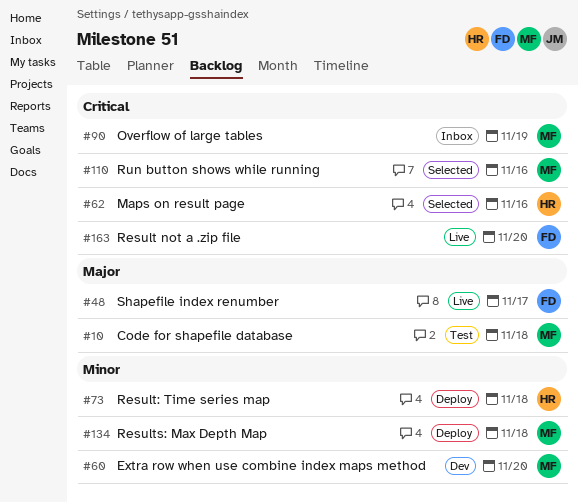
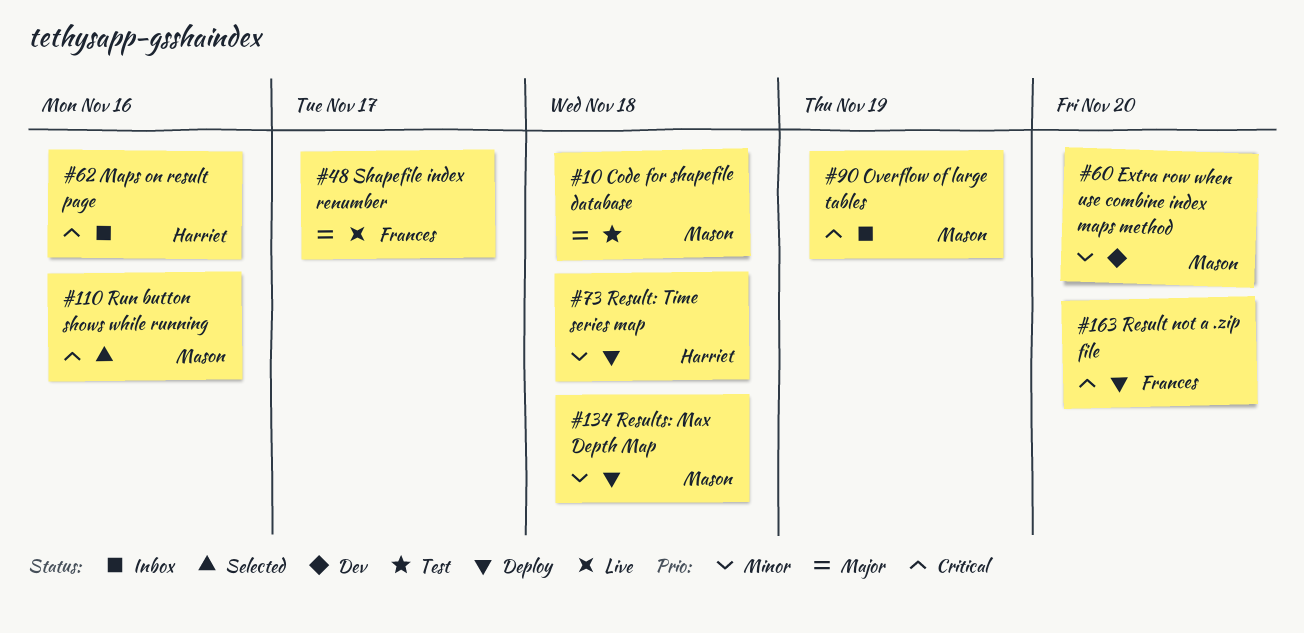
#62, status: Selected -> Inbox
#163, status: Live -> Deploy

